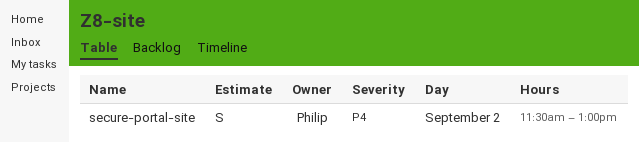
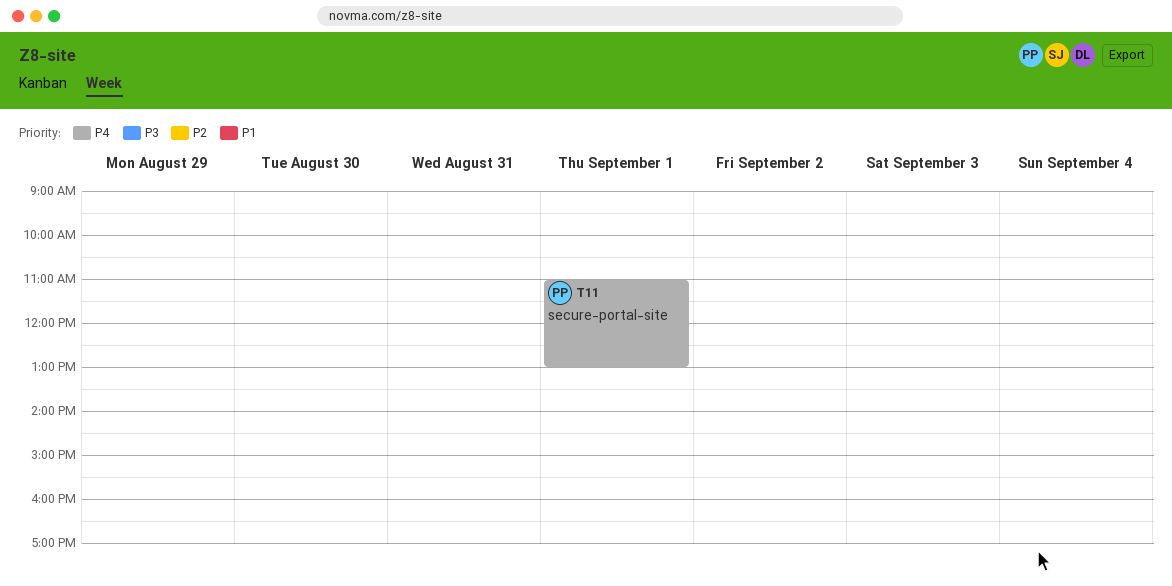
secure-portal-site, day: Sep 2 -> Sep 1
secure-portal-site, begins: 11:30 -> 11:00

